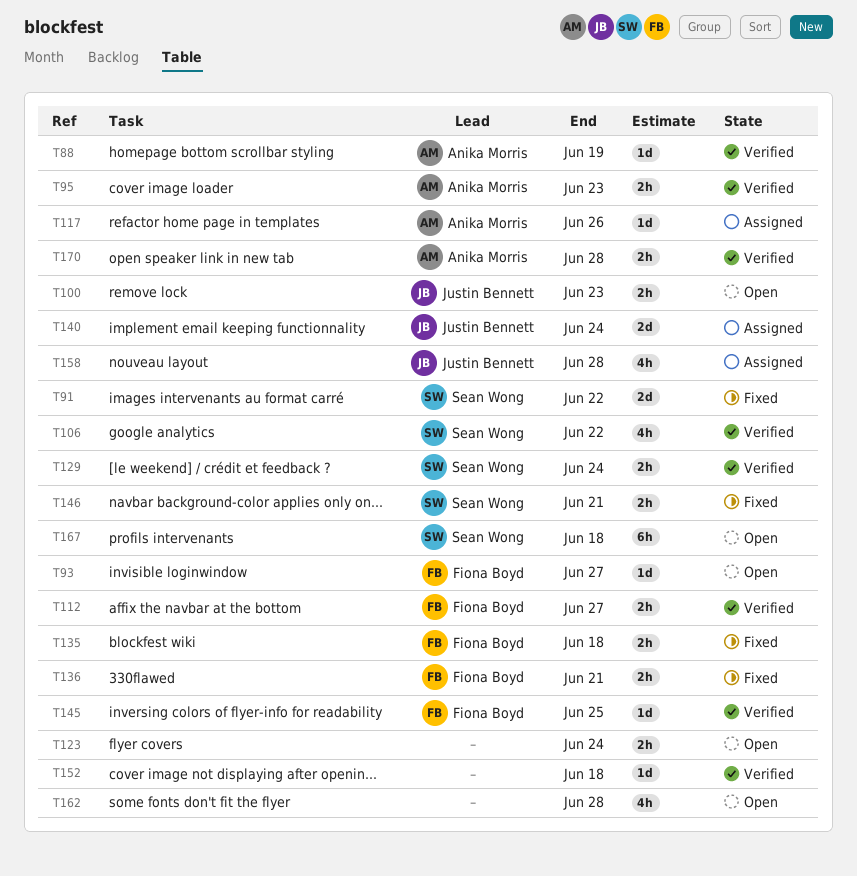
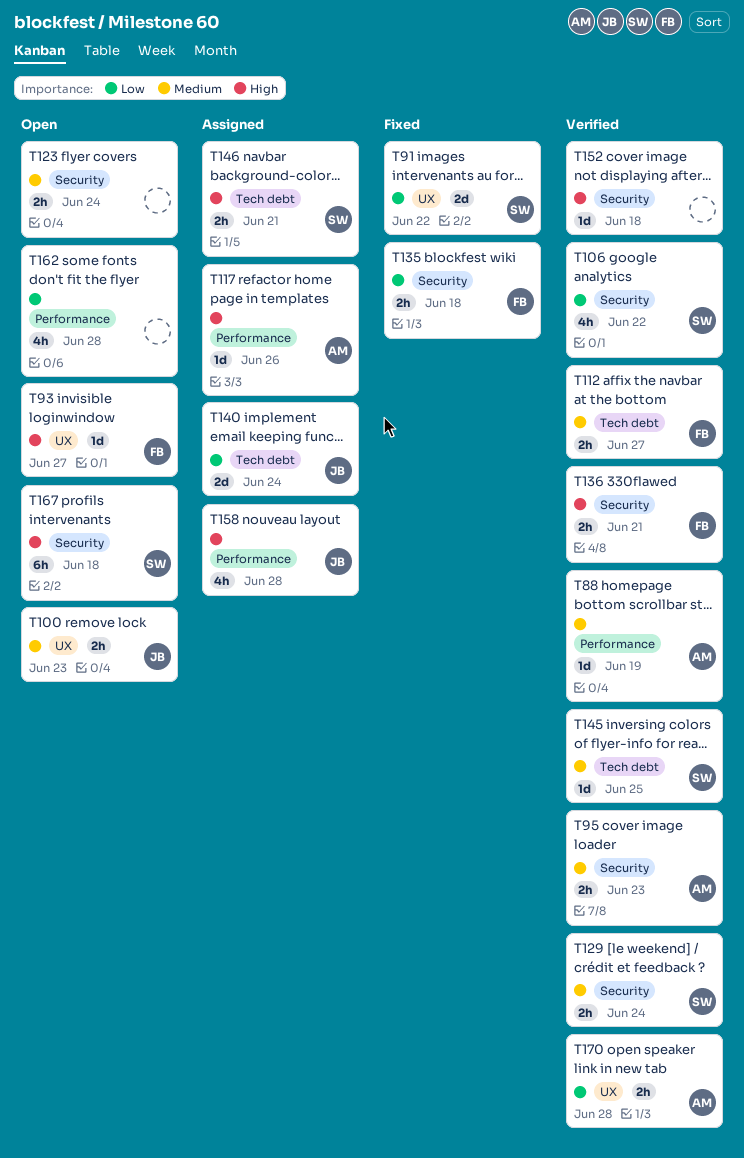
T136, status: Fixed -> Verified
T145, owner: Fiona Boyd -> Sean Wong
T146, status: Fixed -> Assigned

